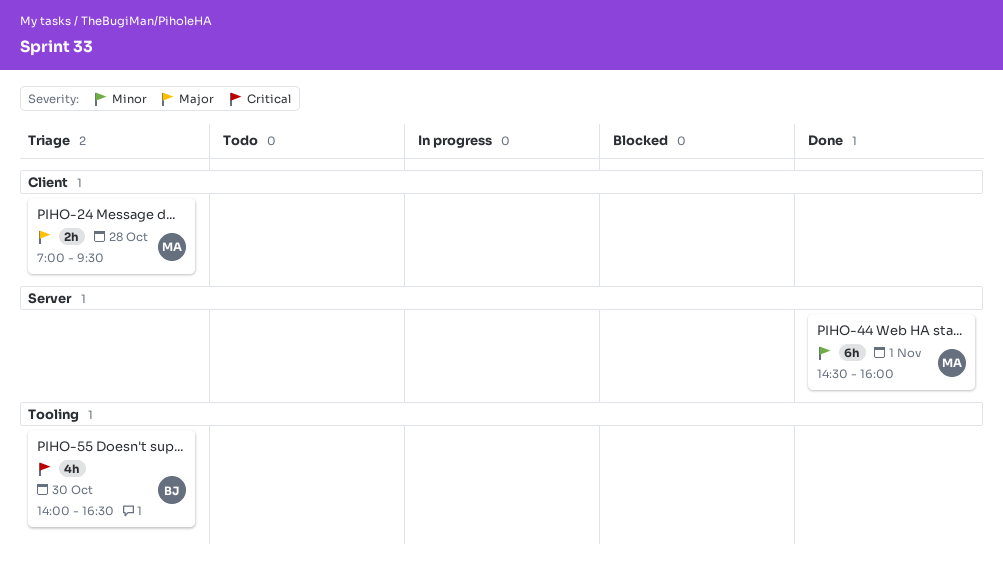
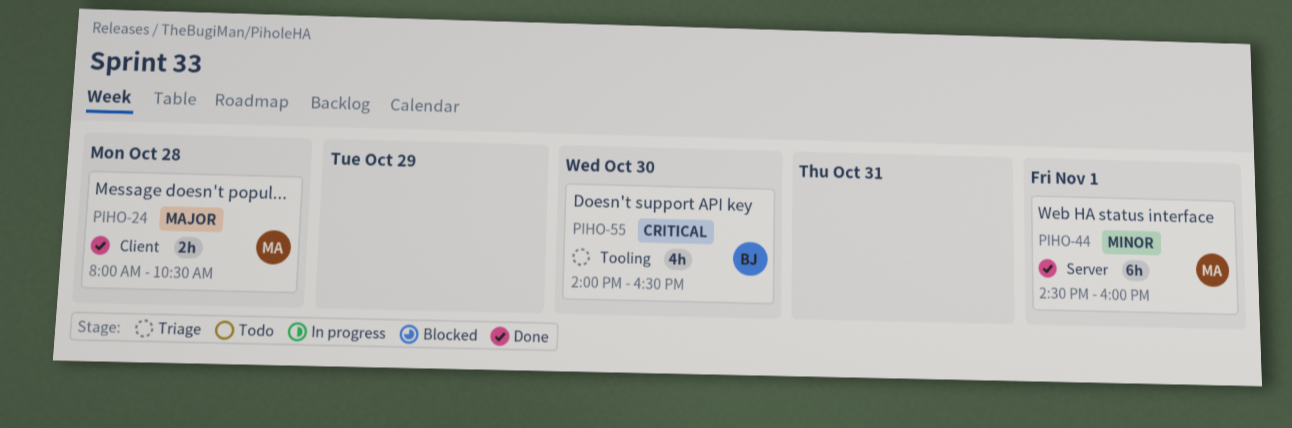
PIHO-24, status: Triage -> Done
PIHO-24, begins: 07:00 -> 08:00
PIHO-24, ends: 09:30 -> 10:30

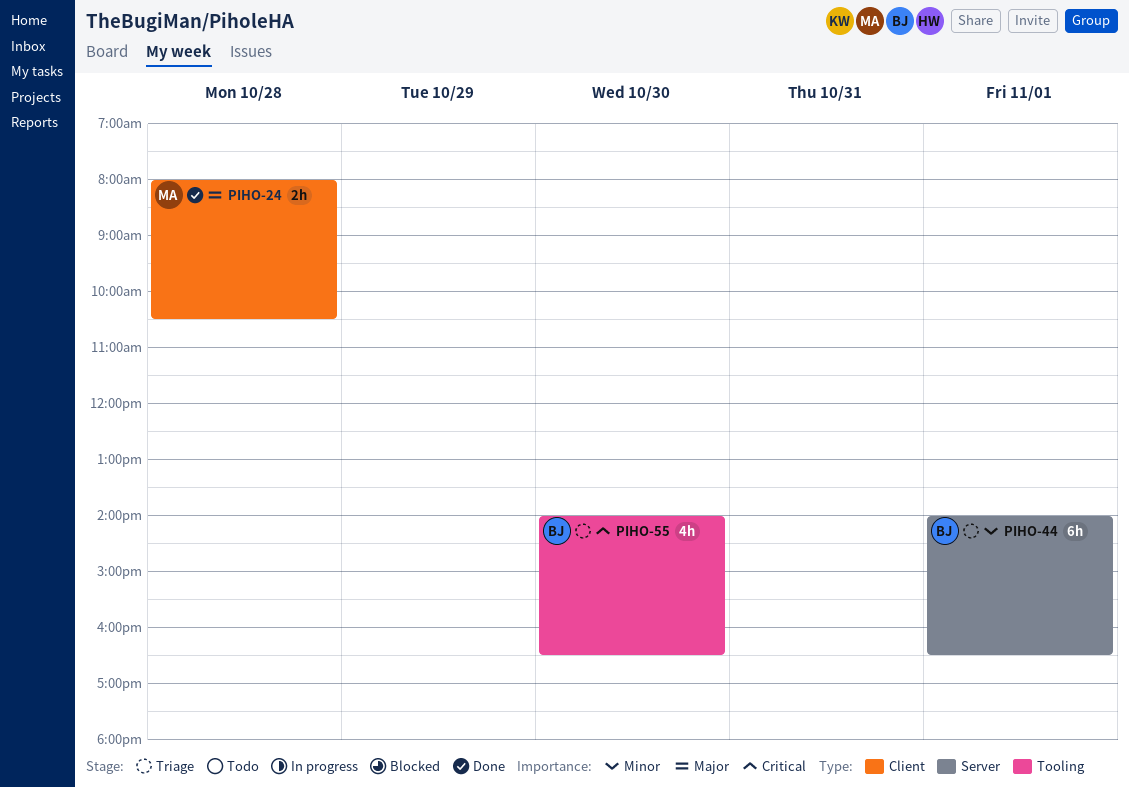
PIHO-44, status: Done -> Triage
PIHO-44, owner: MA -> BJ
PIHO-44, begins: 14:30 -> 14:00
PIHO-44, ends: 16:00 -> 16:30

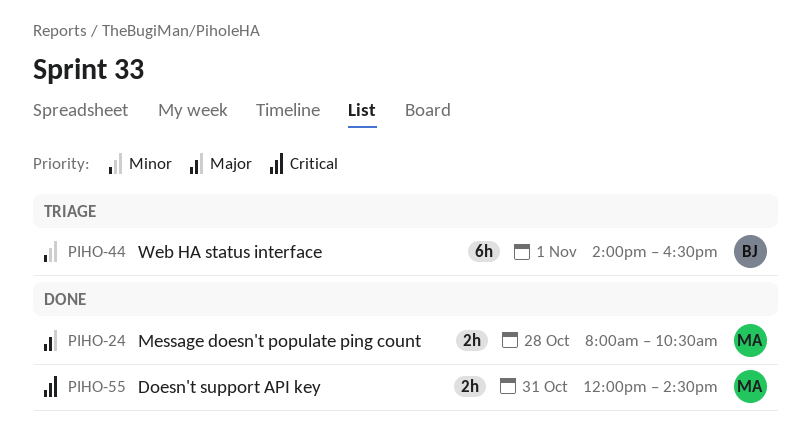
PIHO-55, status: Triage -> Done
PIHO-55, owner: BJ -> MA
PIHO-55, estimate: 4h -> 2h
PIHO-55, day: Oct 30 -> Oct 31
PIHO-55, begins: 14:00 -> 12:00
PIHO-55, ends: 16:30 -> 14:30

